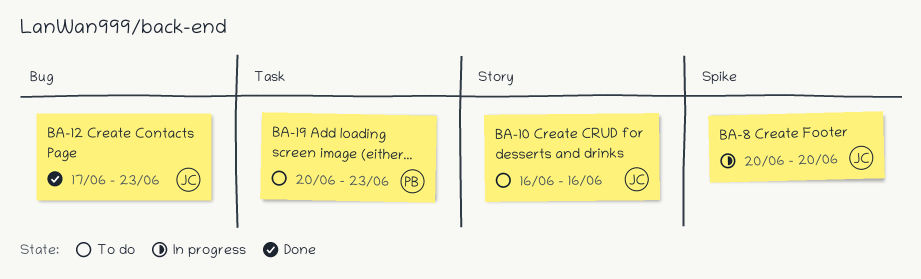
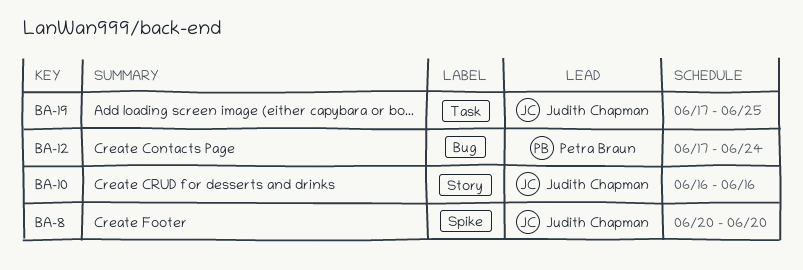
BA-12, owner: Judith Chapman -> Petra Braun
BA-12, due: Jun 23 -> Jun 24
BA-19, owner: Petra Braun -> Judith Chapman
BA-19, start: Jun 20 -> Jun 17
BA-19, due: Jun 23 -> Jun 25

